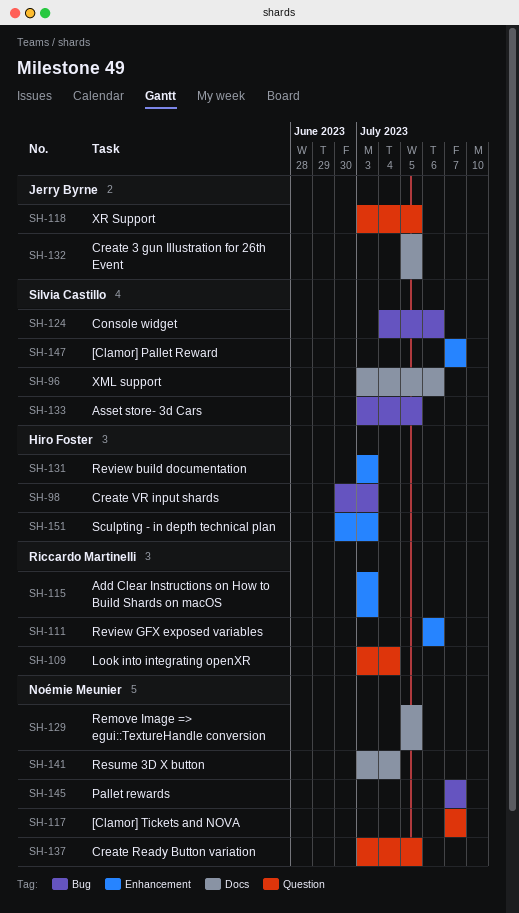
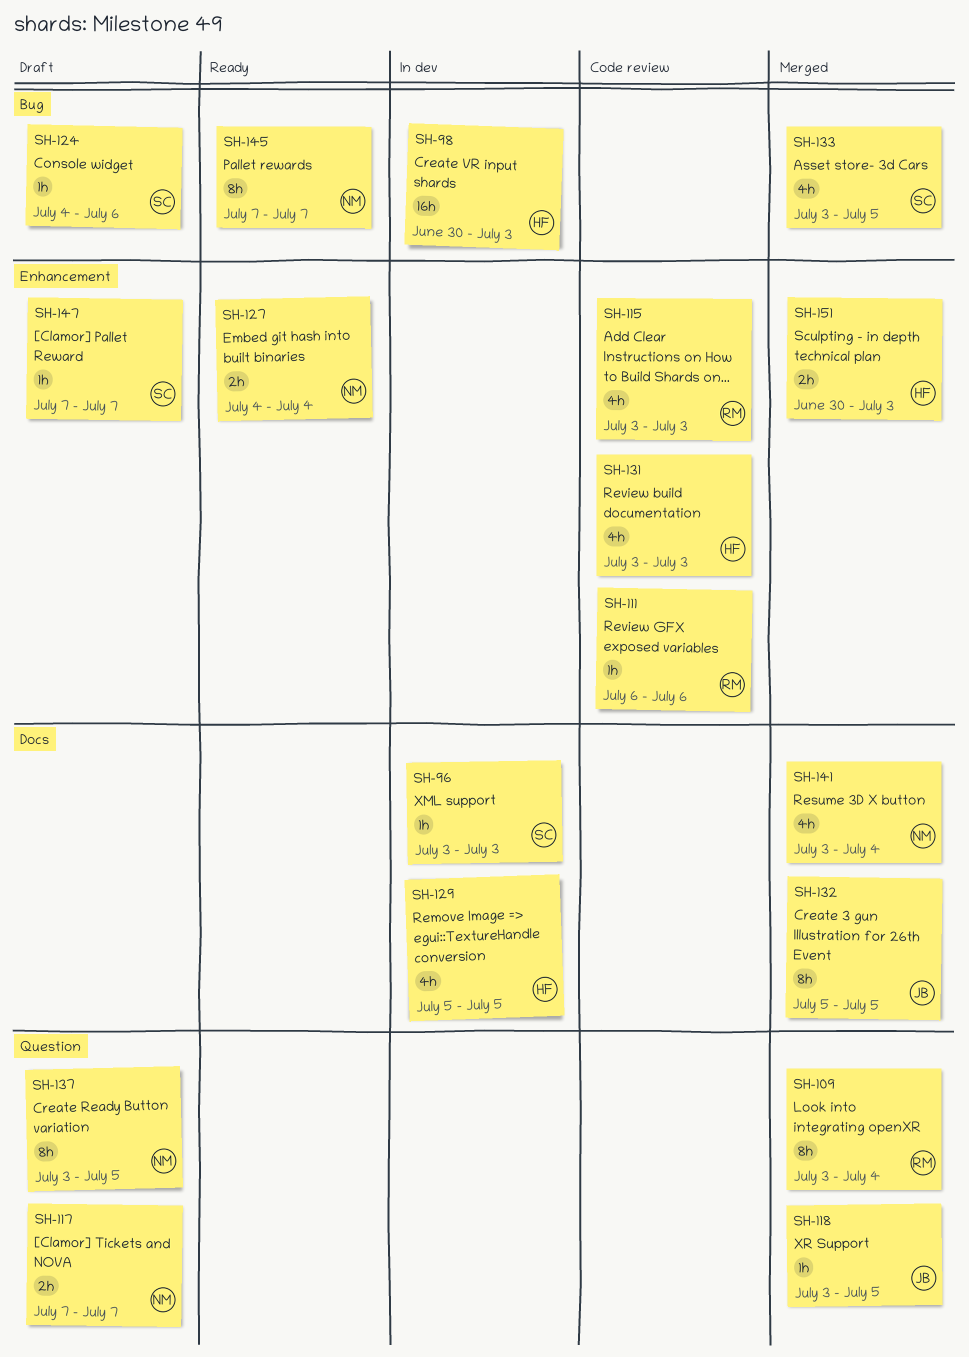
SH-96, due: Jul 6 -> Jul 3
SH-127: none -> present
SH-129, owner: Noémie Meunier -> Hiro Foster

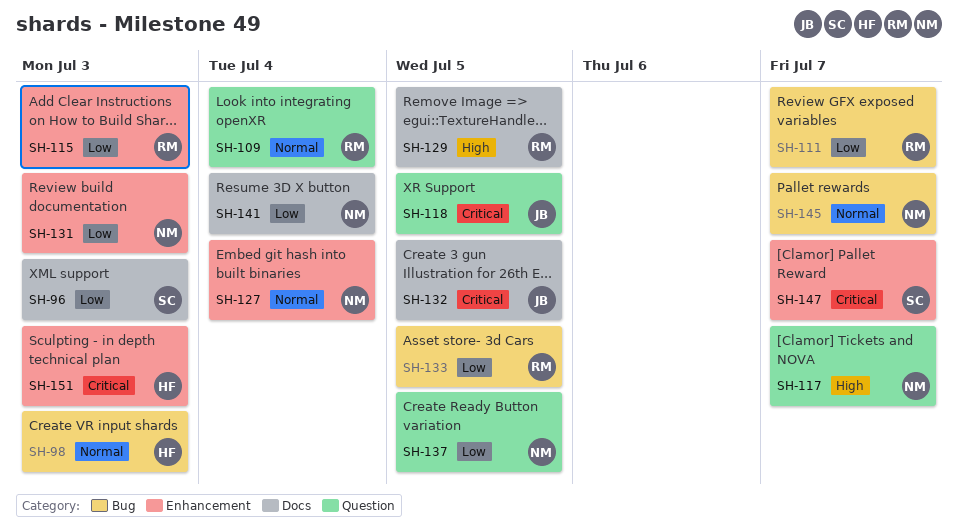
SH-111, label: Enhancement -> Bug
SH-111, due: Jul 6 -> Jul 7
SH-124: present -> none
SH-129, owner: HF -> RM
SH-131, owner: HF -> NM
SH-133, owner: SC -> RM

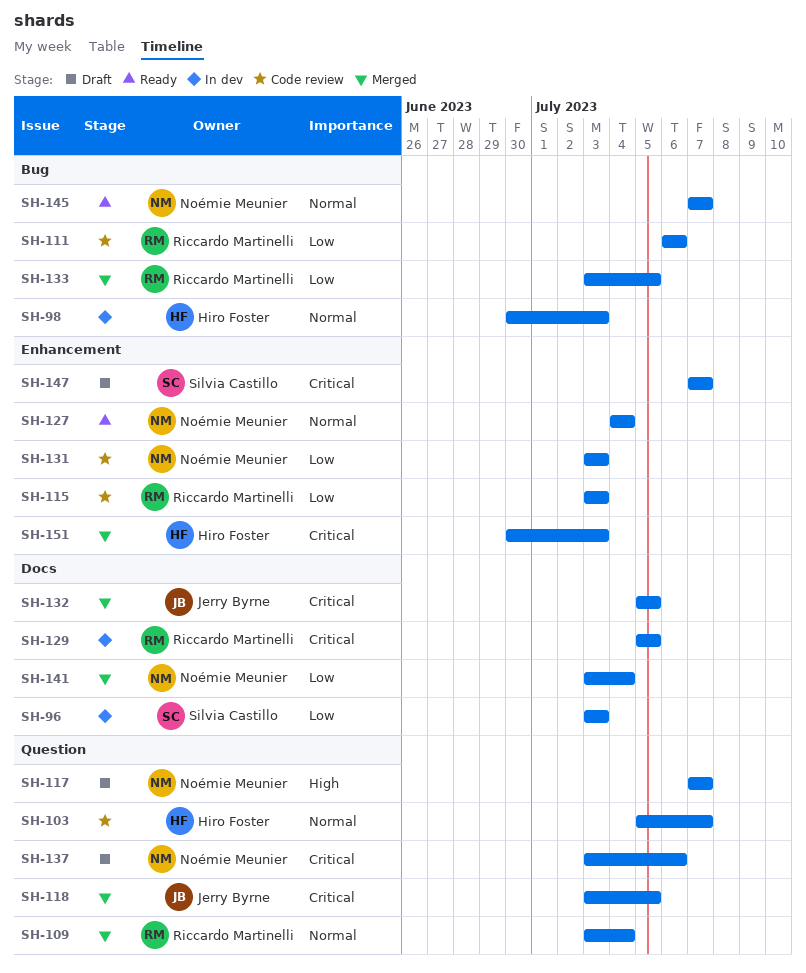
SH-103: none -> present
SH-111, due: Jul 7 -> Jul 6
SH-129, priority: High -> Critical
SH-137, priority: Low -> Critical
SH-137, due: Jul 5 -> Jul 6

